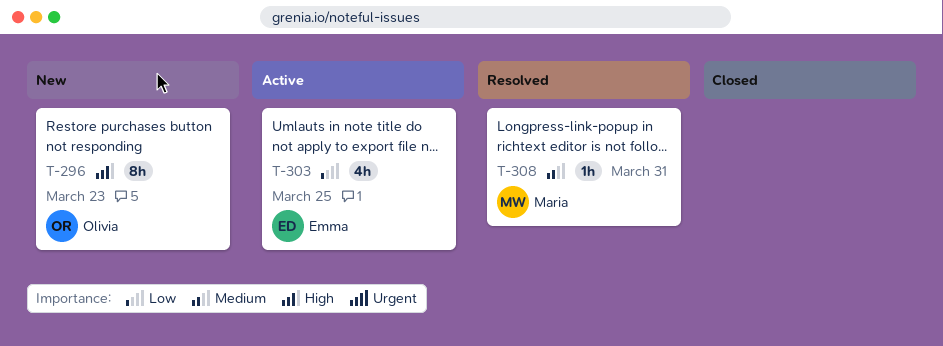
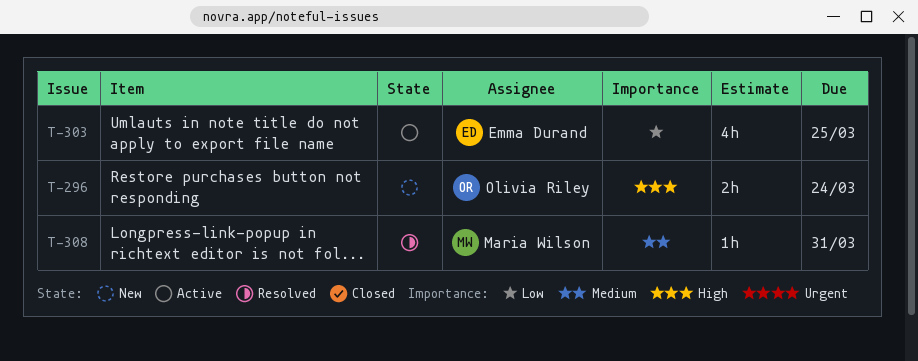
T-296, estimate: 8h -> 2h
T-296, due: Mar 23 -> Mar 24

